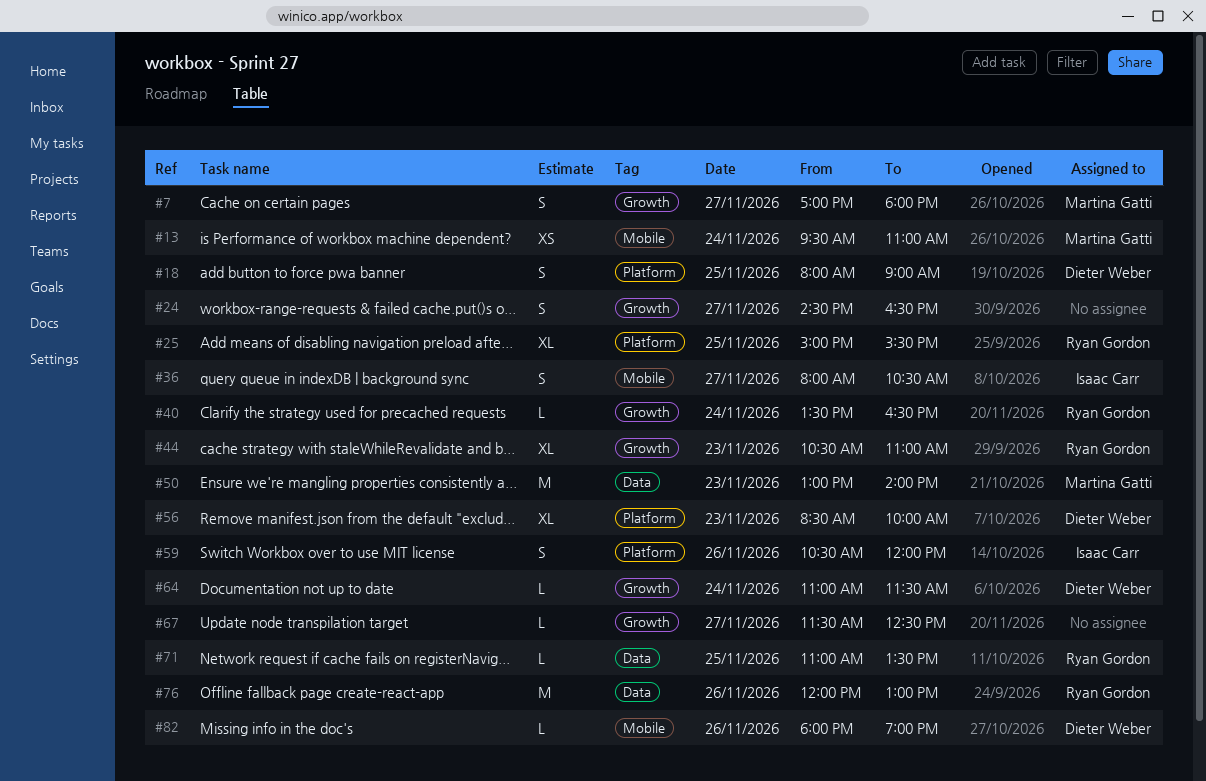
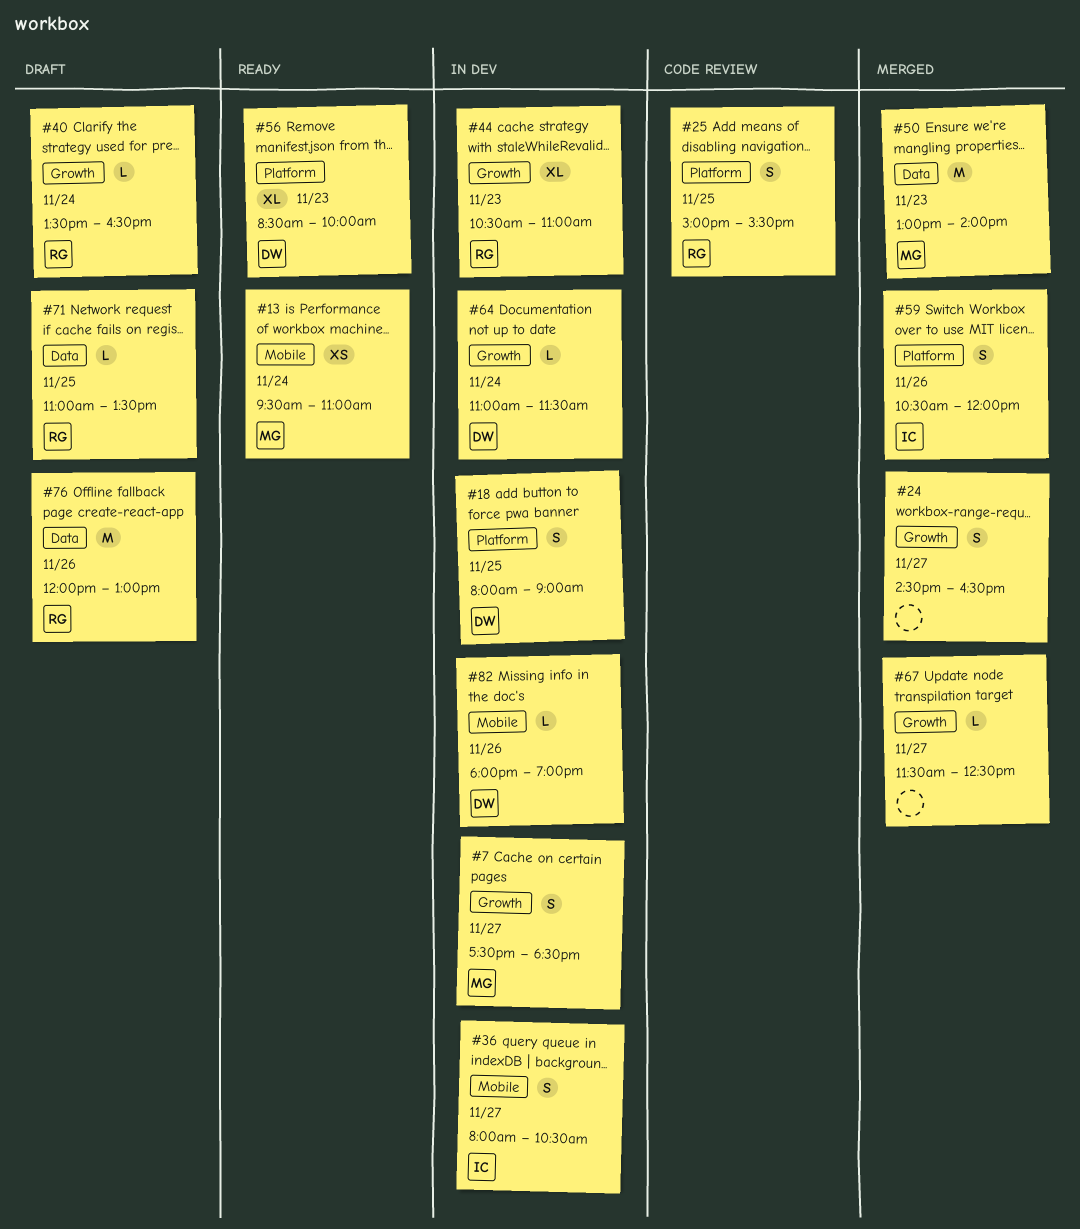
#7, begins: 17:00 -> 17:30
#7, ends: 18:00 -> 18:30
#25, estimate: XL -> S

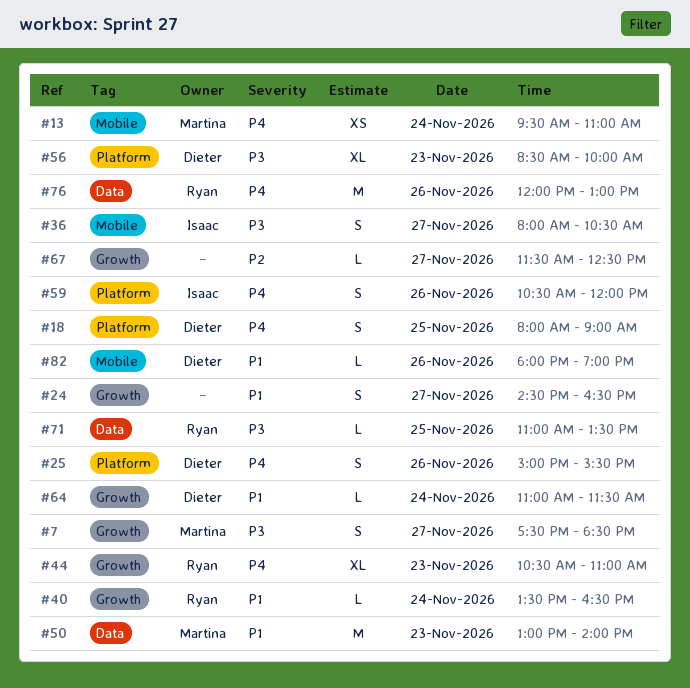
#25, owner: Ryan -> Dieter
#25, day: Nov 25 -> Nov 26

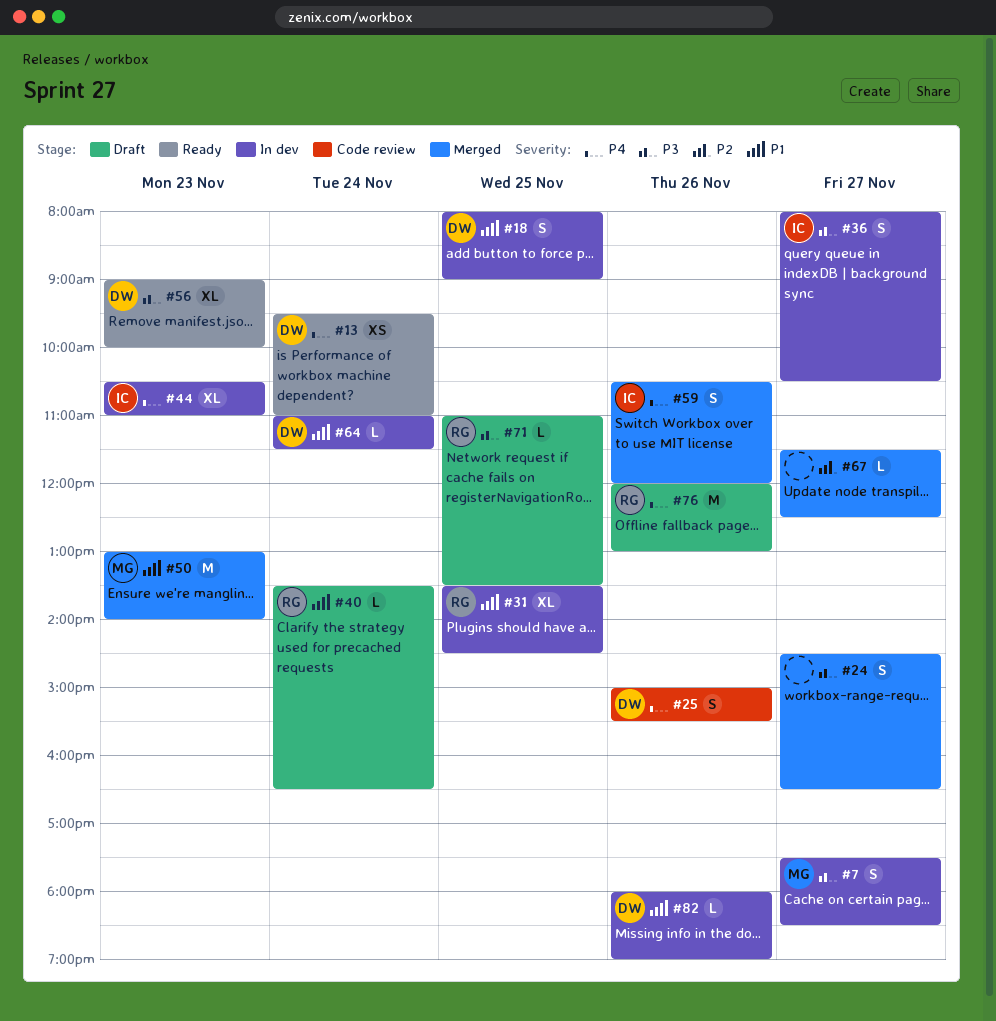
#13, owner: Martina -> Dieter
#18, priority: P4 -> P1
#24, priority: P1 -> P3
#31: none -> present
#44, owner: Ryan -> Isaac
#56, begins: 08:30 -> 09:00

